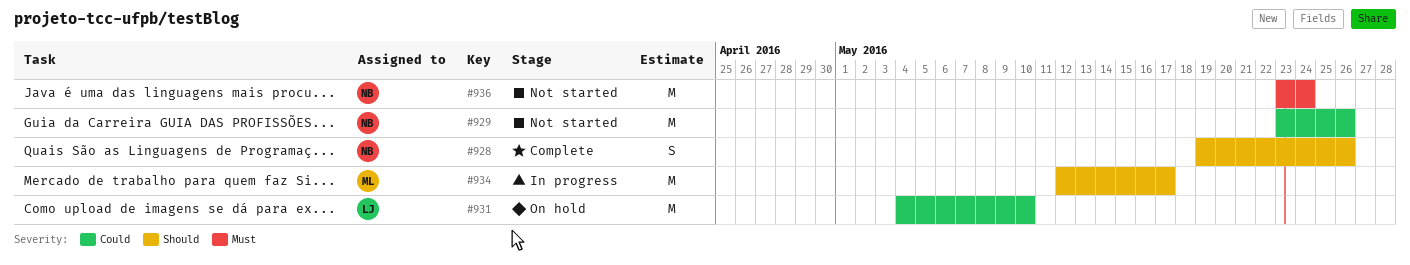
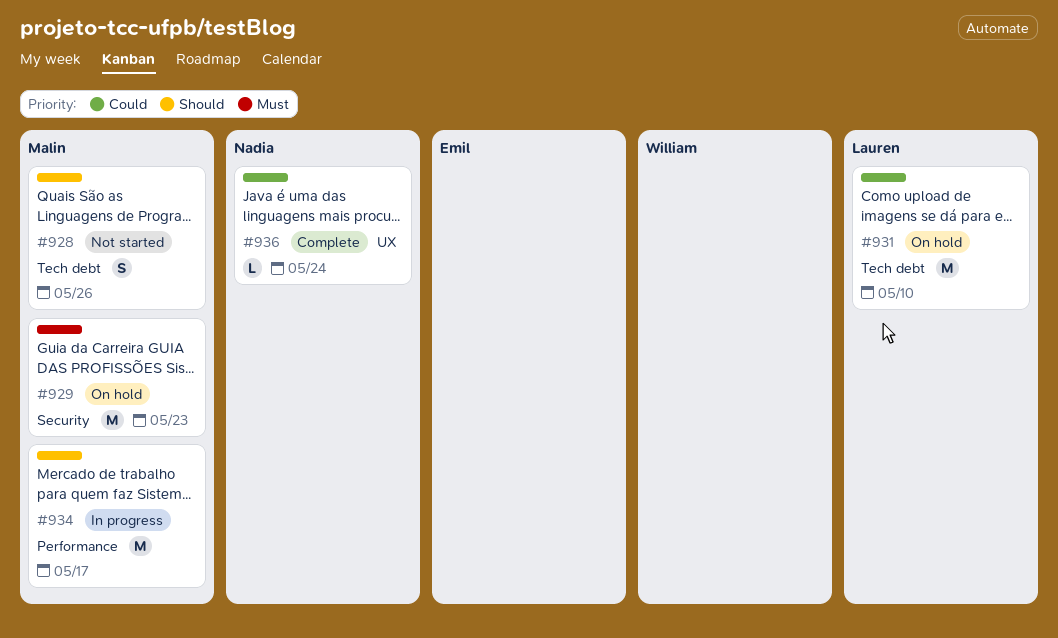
#928, status: Complete -> Not started
#928, owner: Nadia -> Malin
#929, status: Not started -> On hold
#929, owner: Nadia -> Malin
#929, priority: Could -> Must
#929, due: May 26 -> May 23
#936, status: Not started -> Complete
#936, priority: Must -> Could
#936, estimate: M -> L

